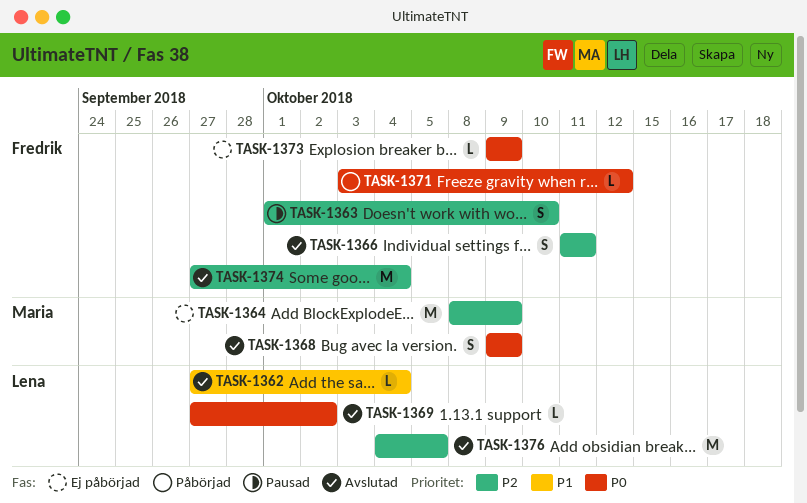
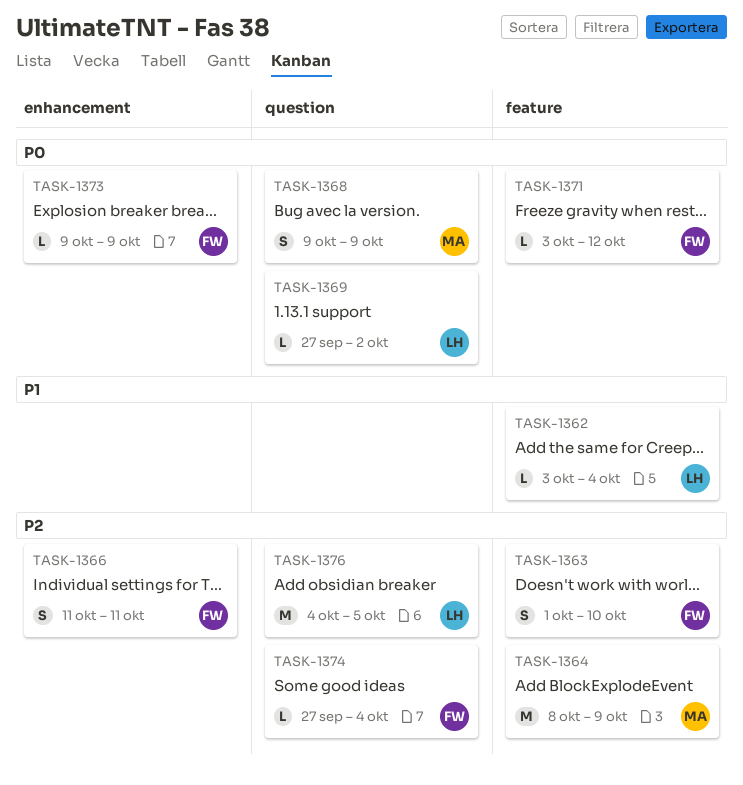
TASK-1362, start: Sep 27 -> Oct 3
TASK-1374, estimate: M -> L

